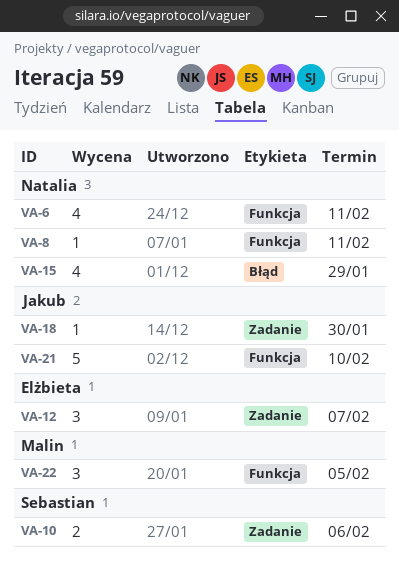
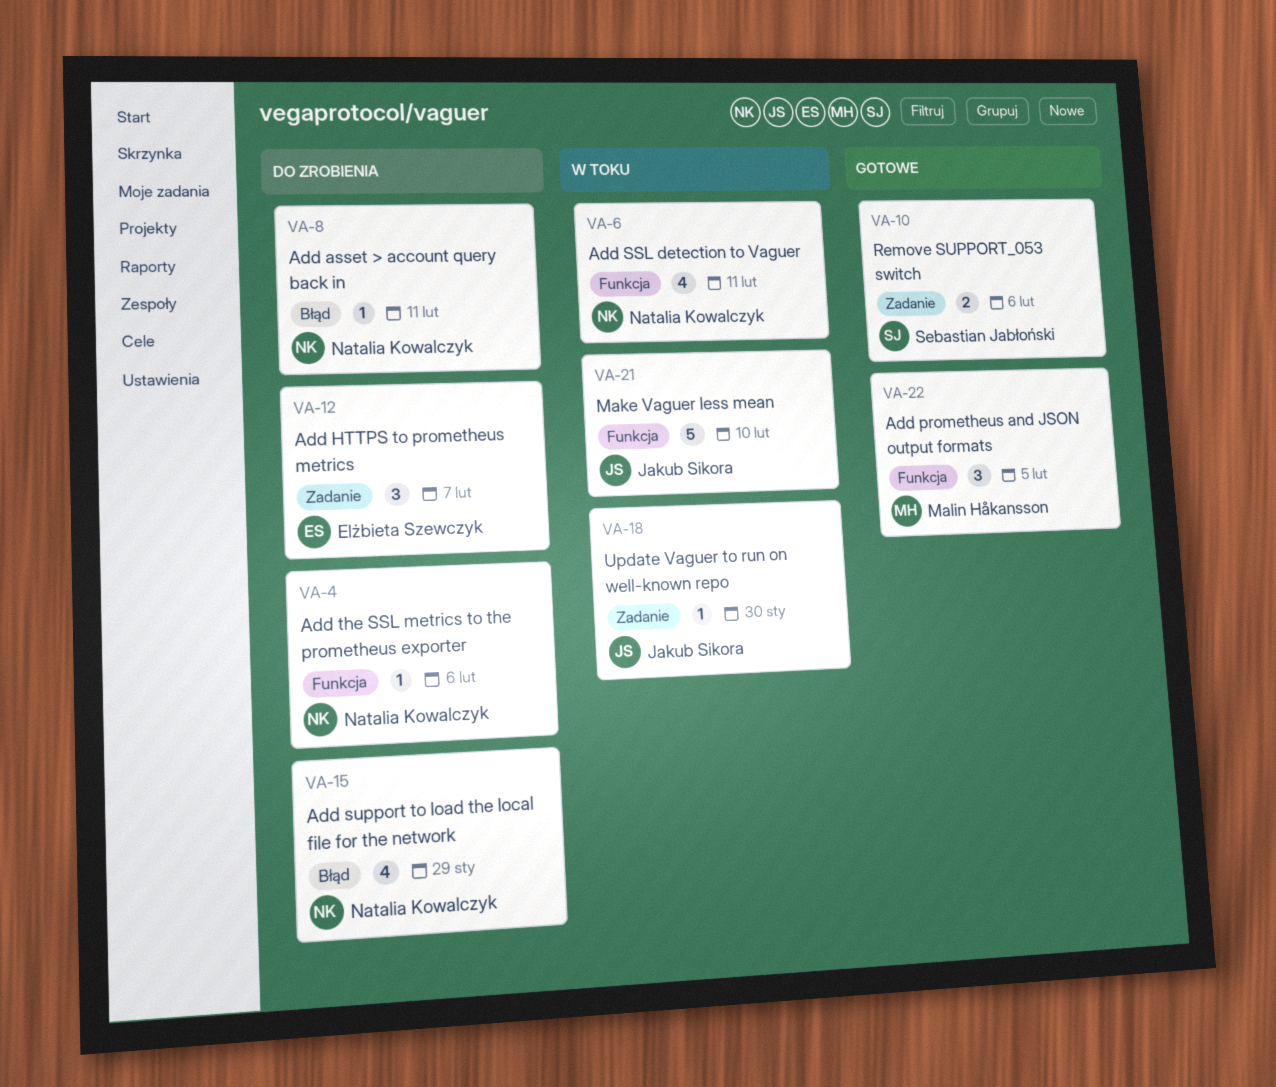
VA-4: none -> present
VA-8, label: Funkcja -> Błąd

